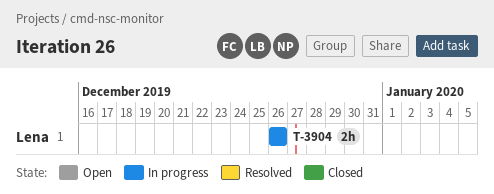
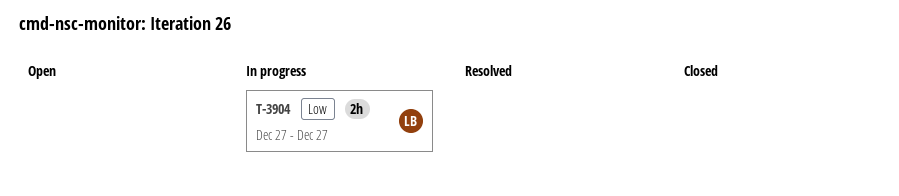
T-3904, start: Dec 26 -> Dec 27
T-3904, due: Dec 26 -> Dec 27

